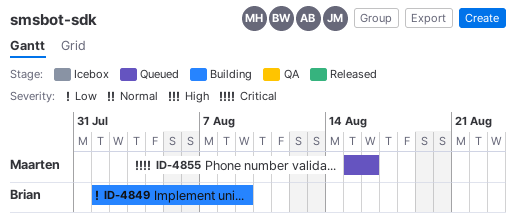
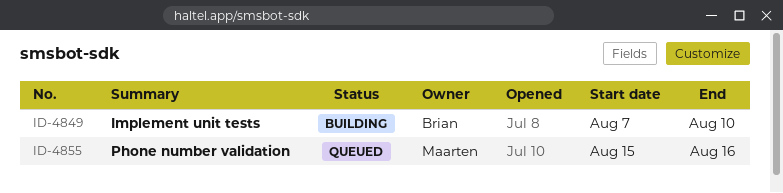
ID-4849, start: Aug 1 -> Aug 7
ID-4849, due: Aug 9 -> Aug 10

